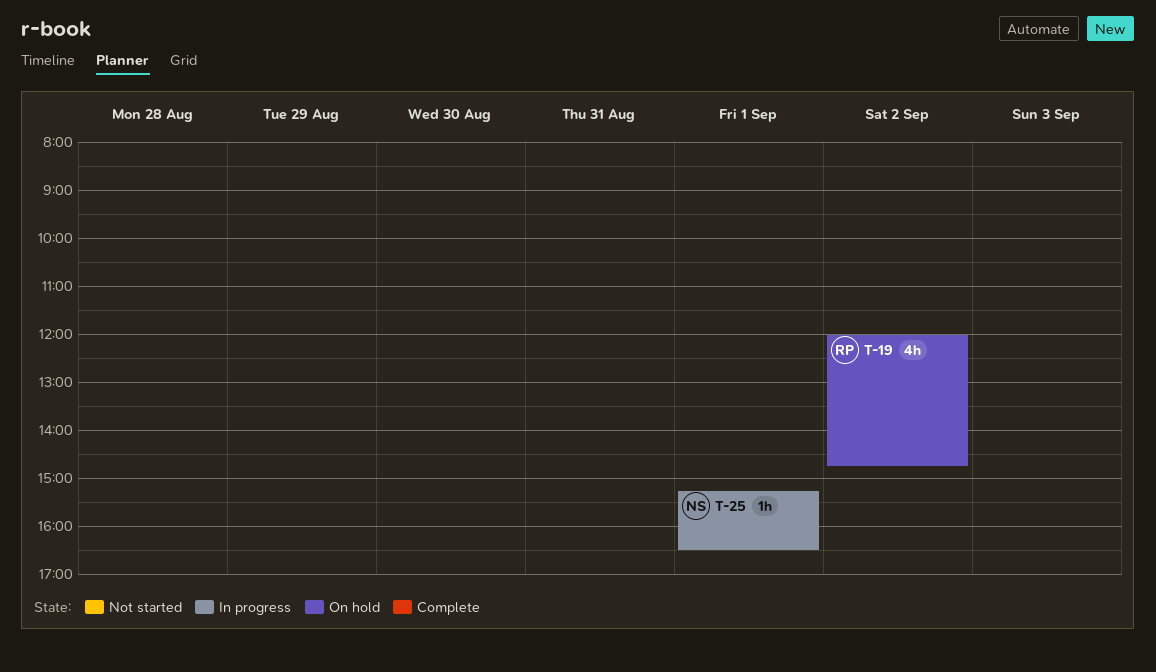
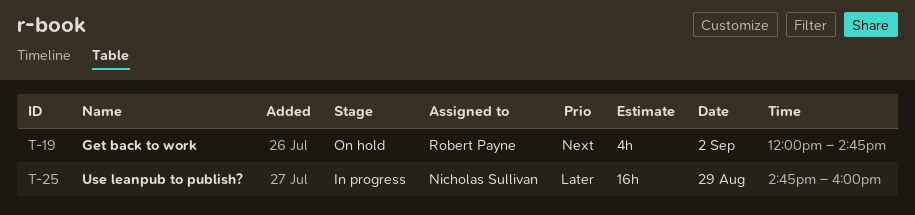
T-25, estimate: 1h -> 16h
T-25, day: Sep 1 -> Aug 29
T-25, begins: 15:15 -> 14:45
T-25, ends: 16:30 -> 16:00

